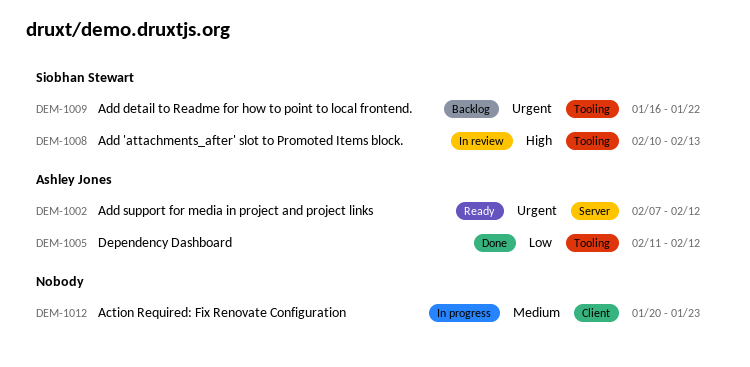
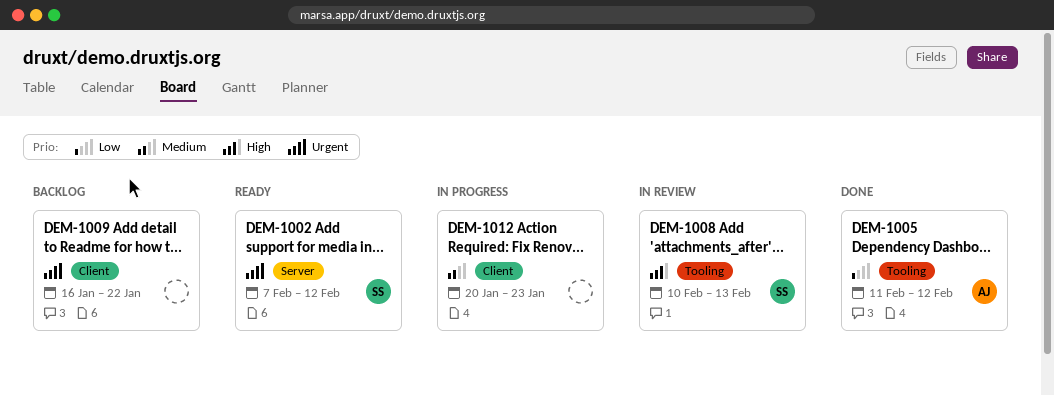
DEM-1002, owner: Ashley Jones -> Siobhan Stewart
DEM-1009, owner: Siobhan Stewart -> none
DEM-1009, label: Tooling -> Client

